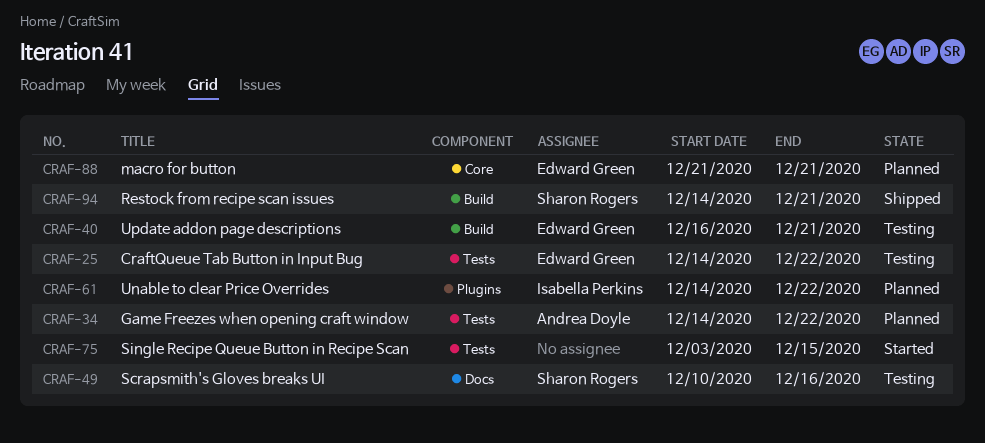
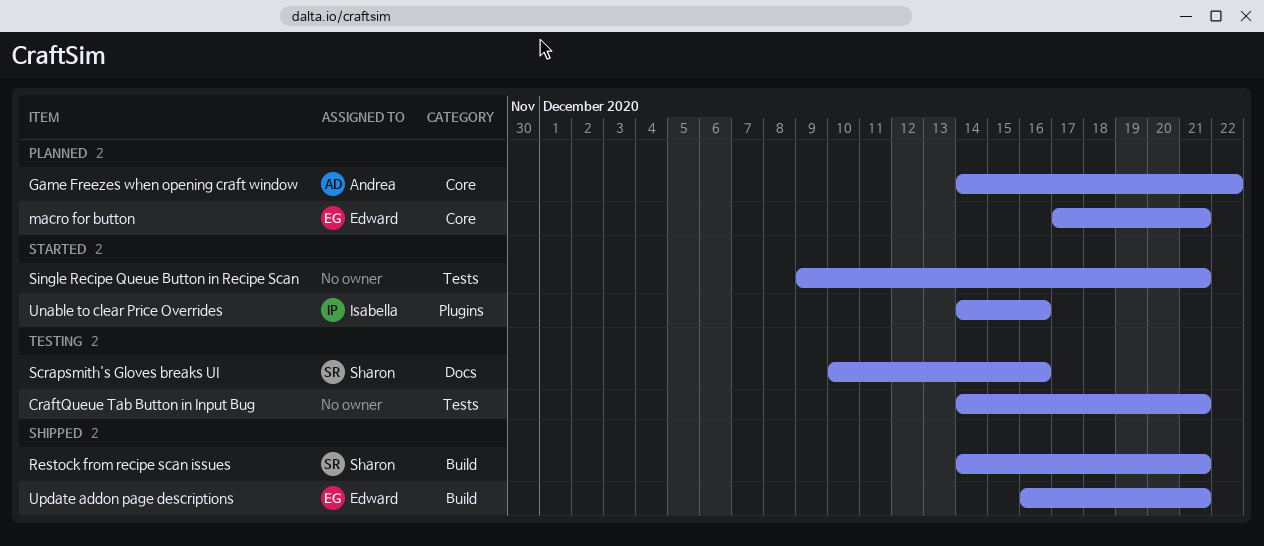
CraftQueue Tab Button in Input Bug, owner: Edward Green -> none
CraftQueue Tab Button in Input Bug, due: Dec 22 -> Dec 21
Game Freezes when opening craft window, label: Tests -> Core
macro for button, start: Dec 21 -> Dec 17
Single Recipe Queue Button in Recipe Scan, start: Dec 3 -> Dec 9
Single Recipe Queue Button in Recipe Scan, due: Dec 15 -> Dec 21
Unable to clear Price Overrides, status: Planned -> Started
Unable to clear Price Overrides, due: Dec 22 -> Dec 16
Update addon page descriptions, status: Testing -> Shipped

